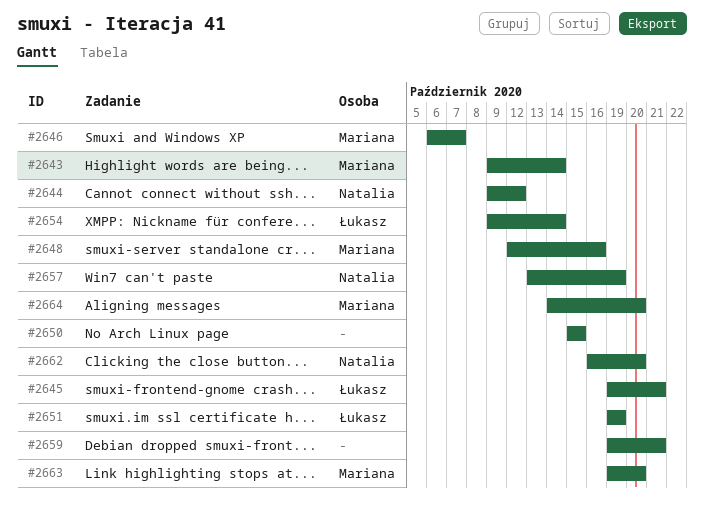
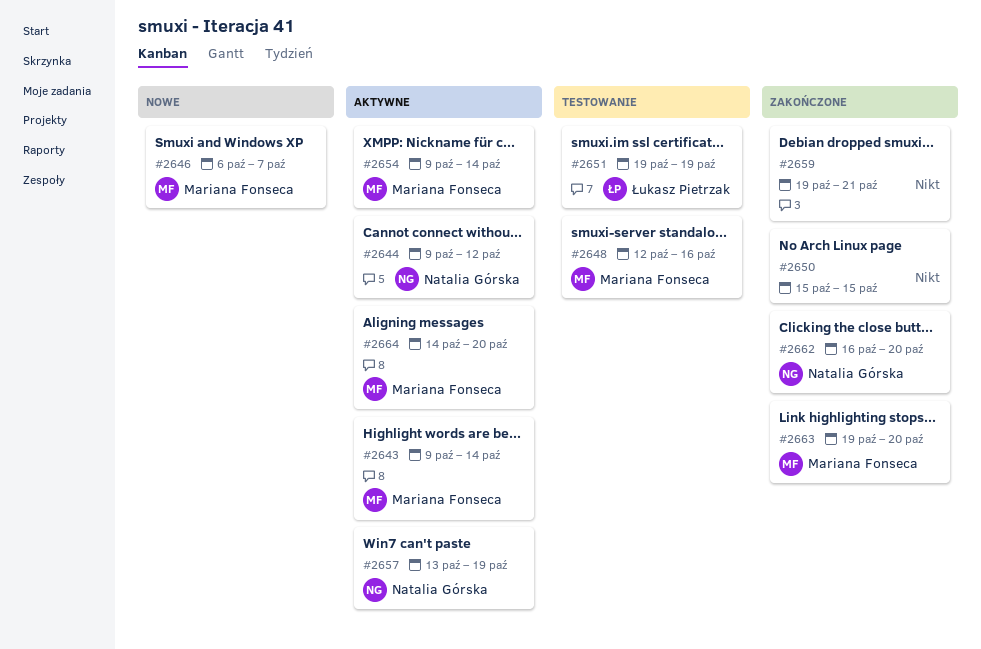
#2645: present -> none
#2654, owner: Łukasz Pietrzak -> Mariana Fonseca

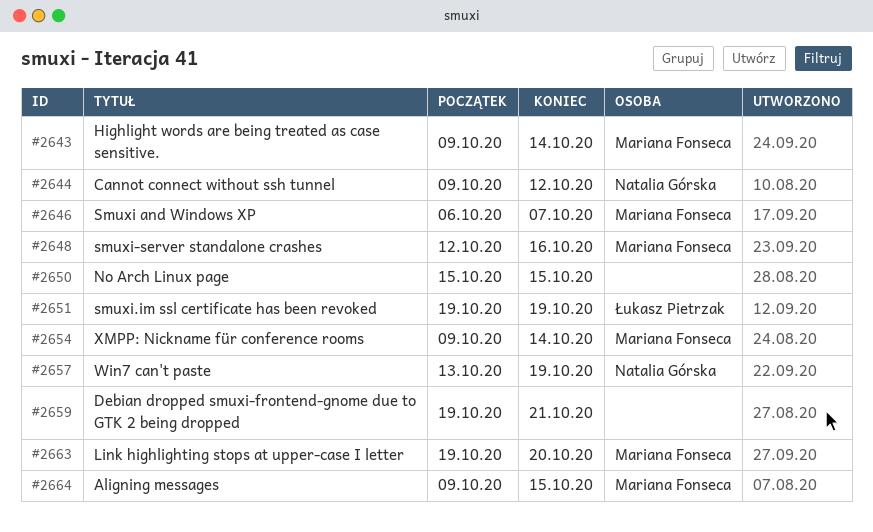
#2662: present -> none
#2664, start: Oct 14 -> Oct 9
#2664, due: Oct 20 -> Oct 15

